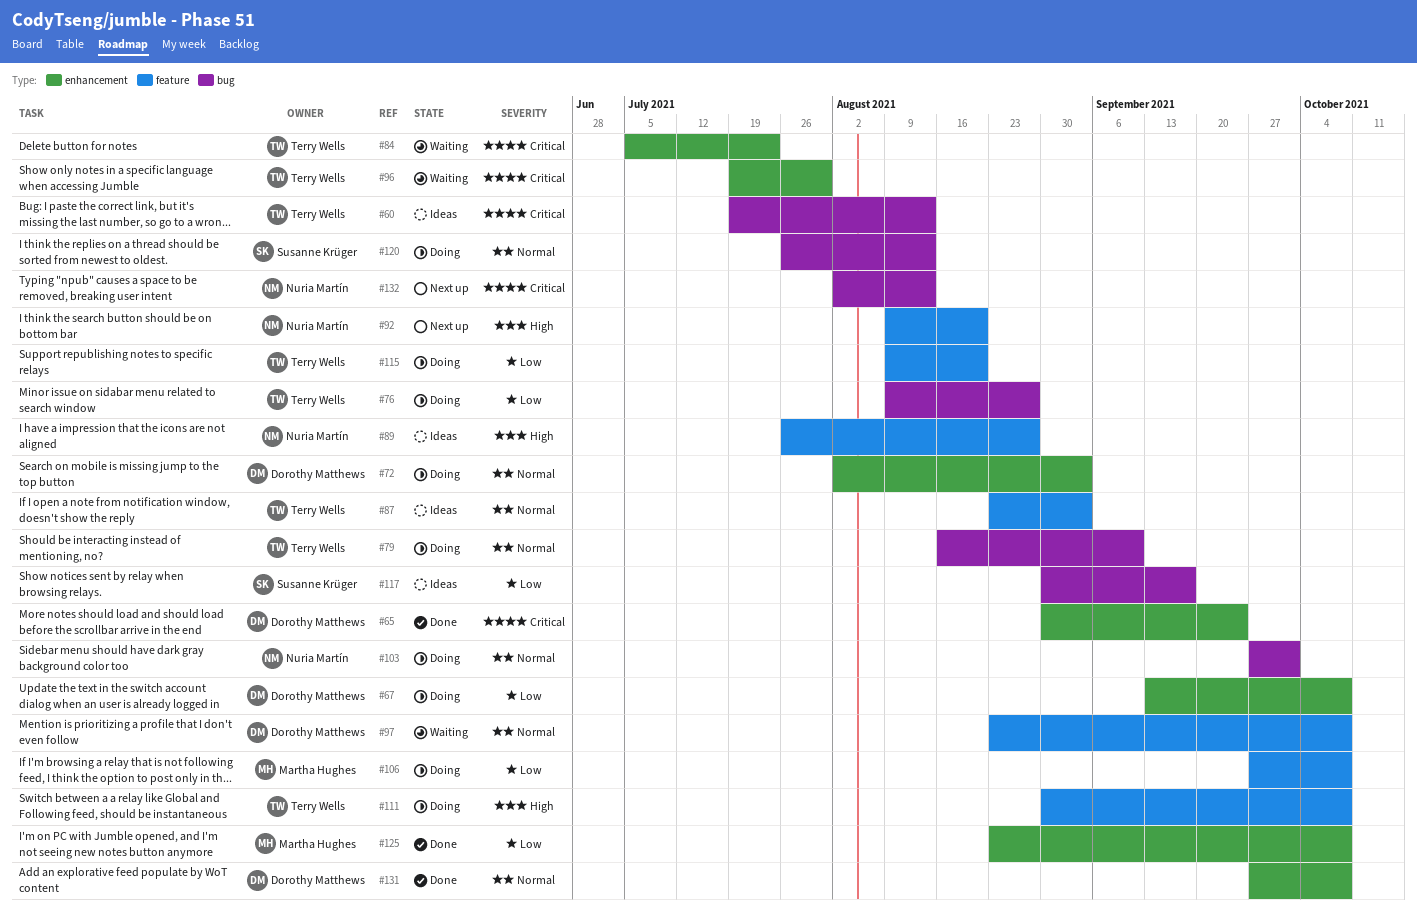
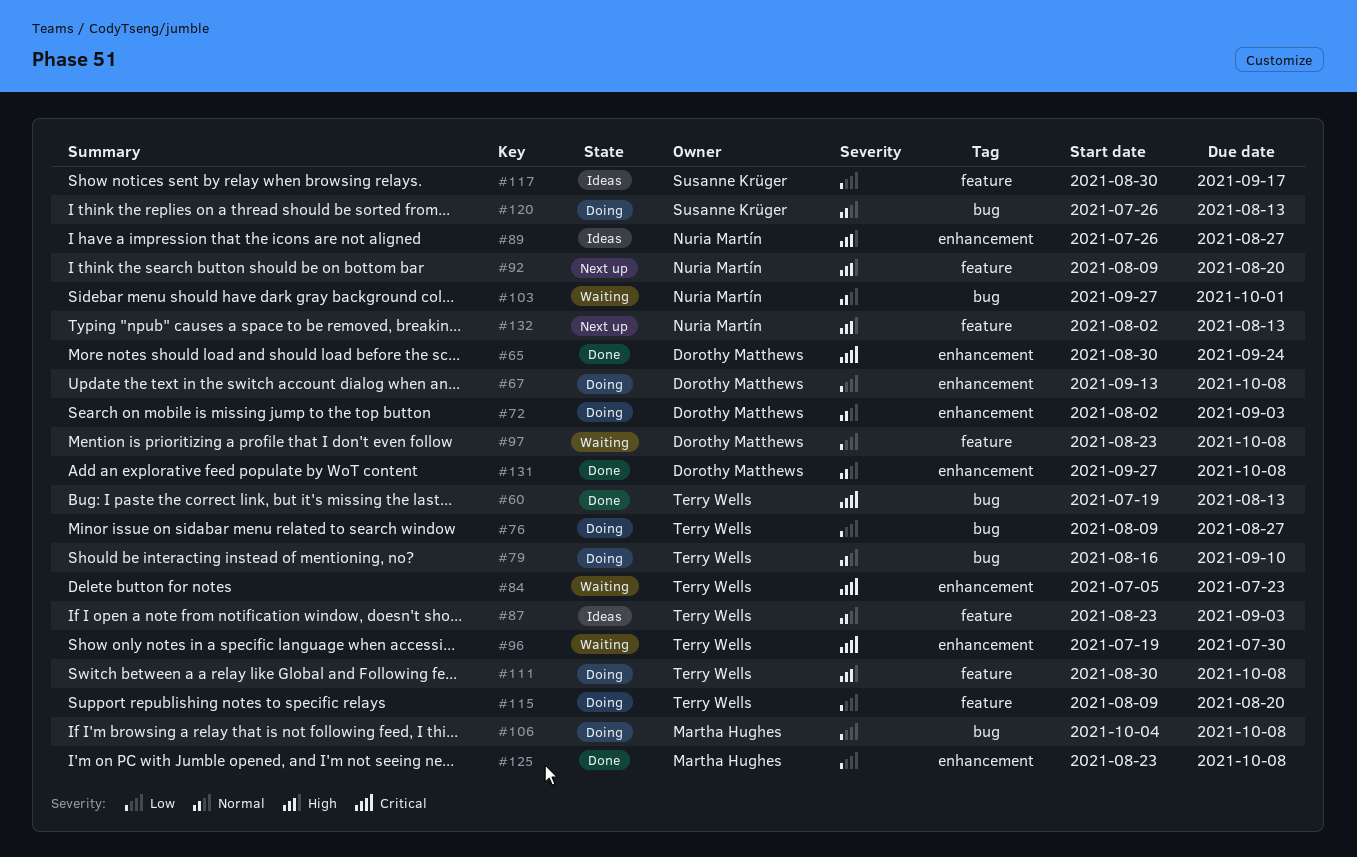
#60, status: Ideas -> Done
#89, label: feature -> enhancement
#97, priority: Normal -> Low
#103, status: Doing -> Waiting
#106, label: feature -> bug
#106, start: Sep 27 -> Oct 4
#117, label: bug -> feature
#132, priority: Critical -> High
#132, label: bug -> feature

